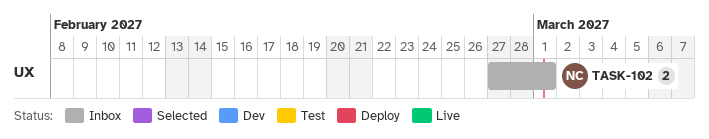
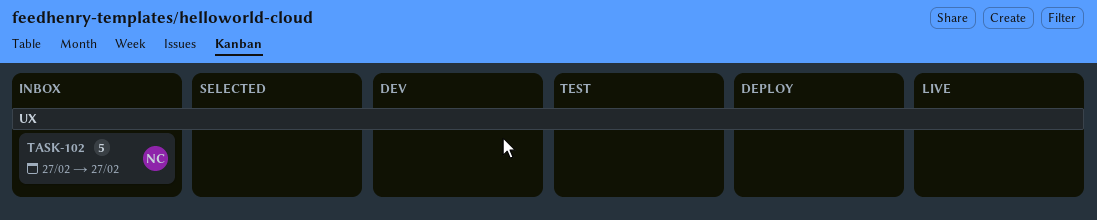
TASK-102, estimate: 2 -> 5
TASK-102, due: Mar 1 -> Feb 27

